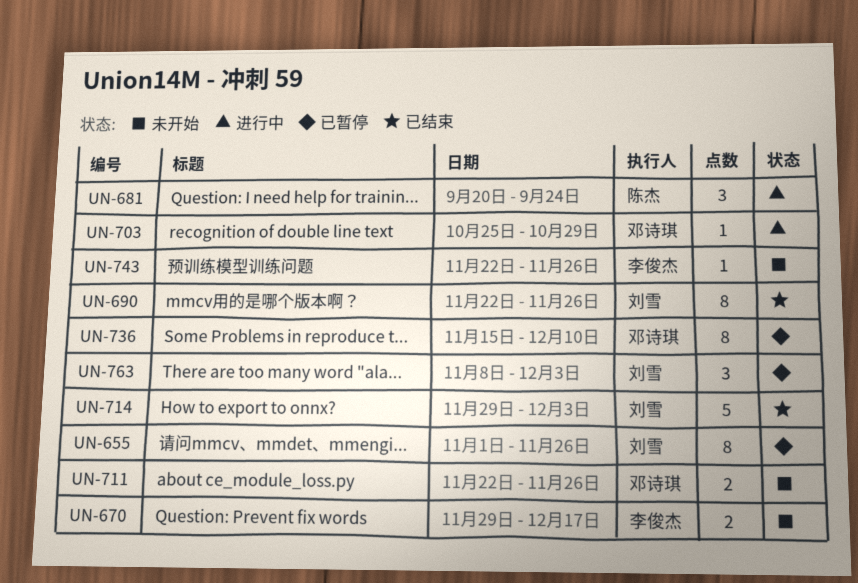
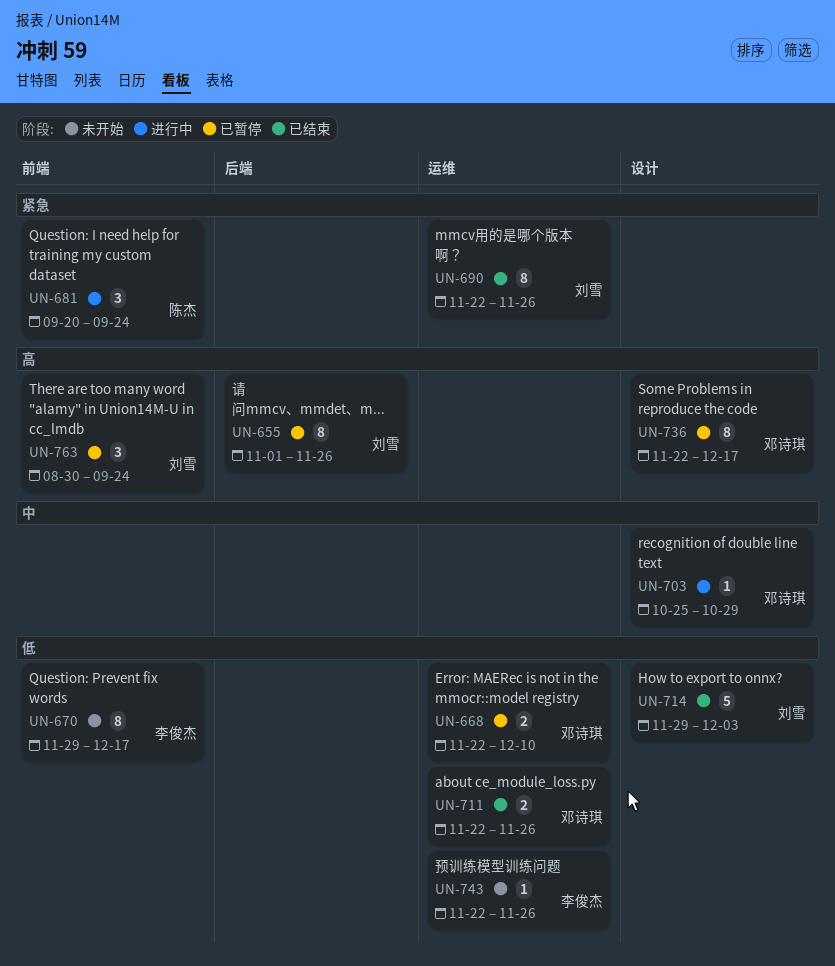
UN-668: none -> present
UN-670, estimate: 2 -> 8
UN-711, status: 未开始 -> 已结束
UN-736, start: Nov 15 -> Nov 22
UN-736, due: Dec 10 -> Dec 17
UN-763, start: Nov 8 -> Aug 30
UN-763, due: Dec 3 -> Sep 24

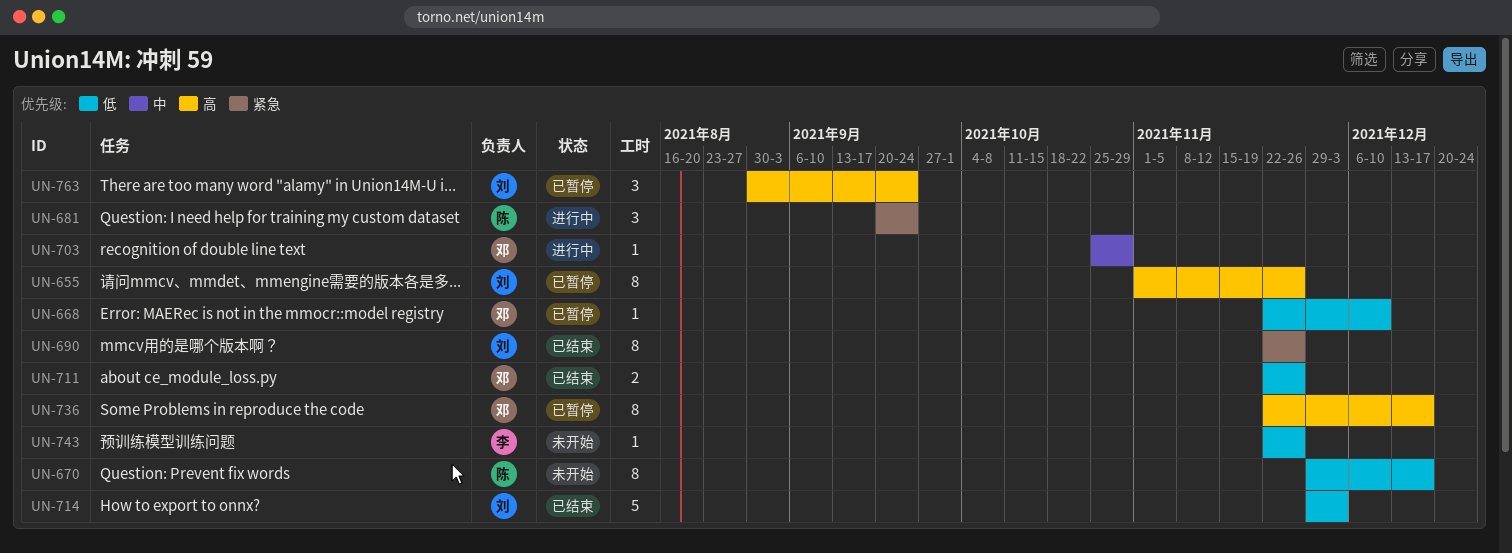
UN-668, estimate: 2 -> 1
UN-670, owner: 李俊杰 -> 陈杰

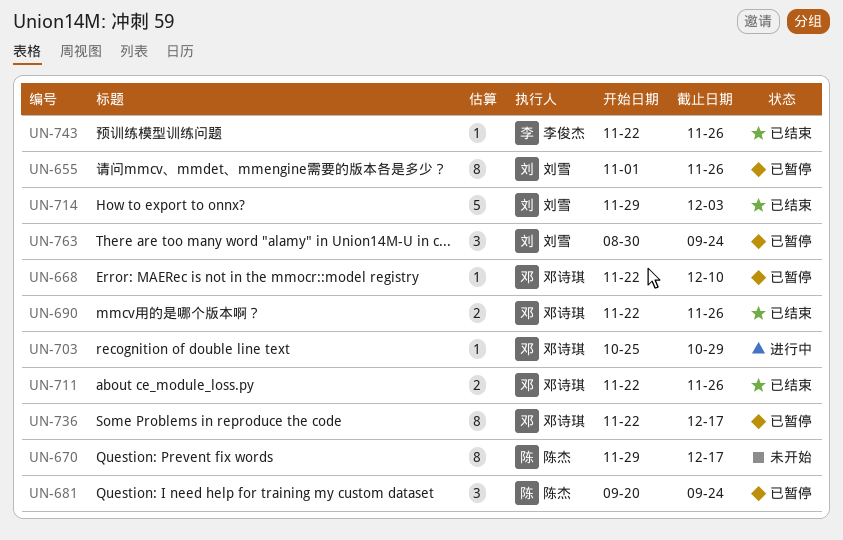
UN-681, status: 进行中 -> 已暂停
UN-690, owner: 刘雪 -> 邓诗琪
UN-690, estimate: 8 -> 2
UN-743, status: 未开始 -> 已结束

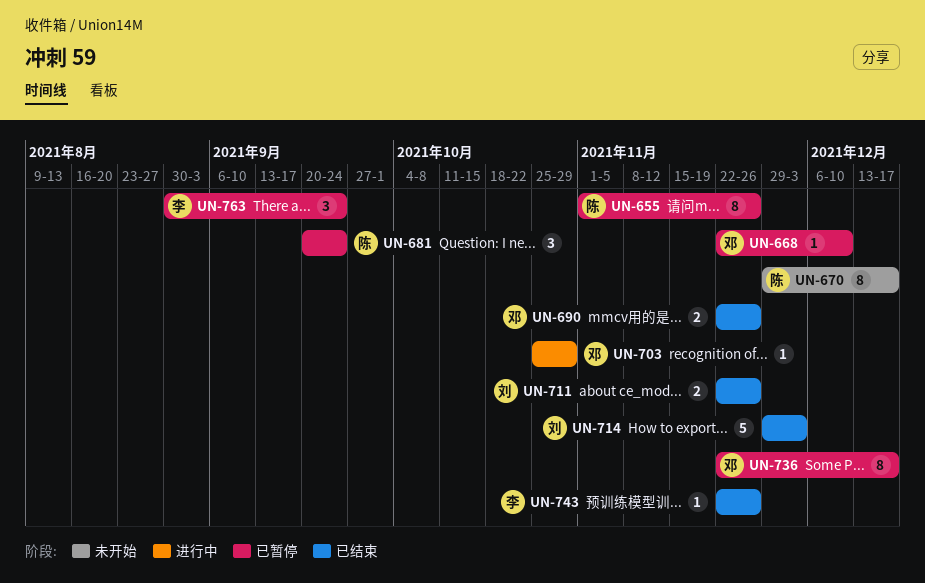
UN-655, owner: 刘雪 -> 陈杰
UN-711, owner: 邓诗琪 -> 刘雪
UN-763, owner: 刘雪 -> 李俊杰

